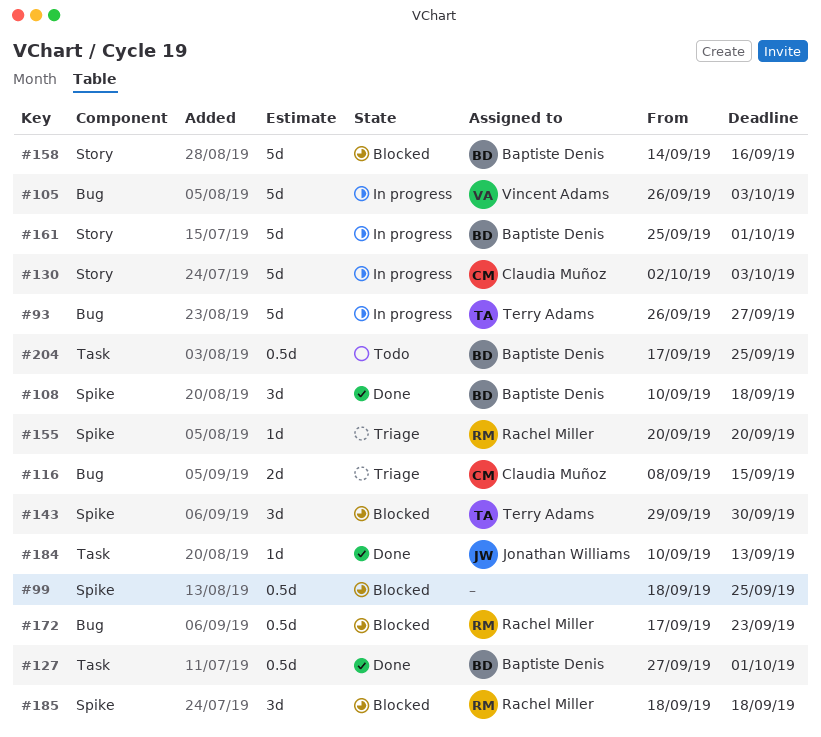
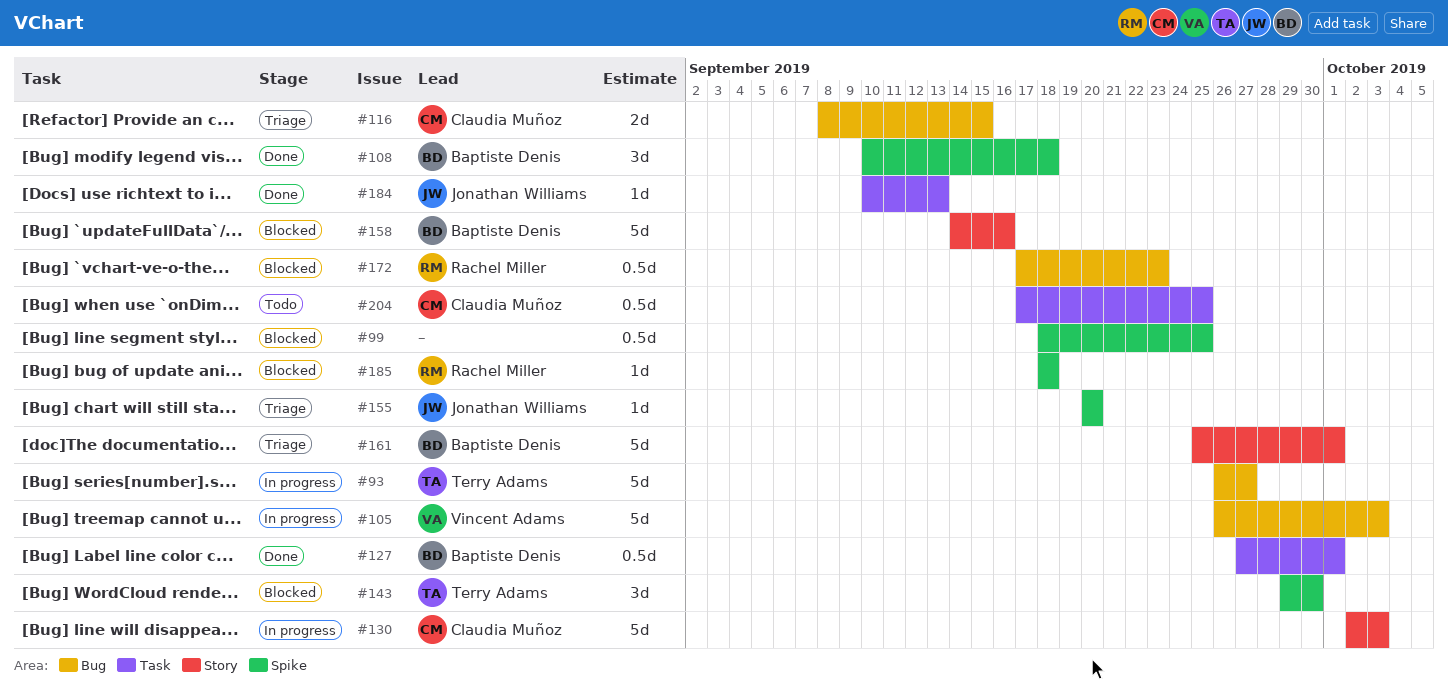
#155, owner: Rachel Miller -> Jonathan Williams
#161, status: In progress -> Triage
#185, estimate: 3d -> 1d
#204, owner: Baptiste Denis -> Claudia Muñoz

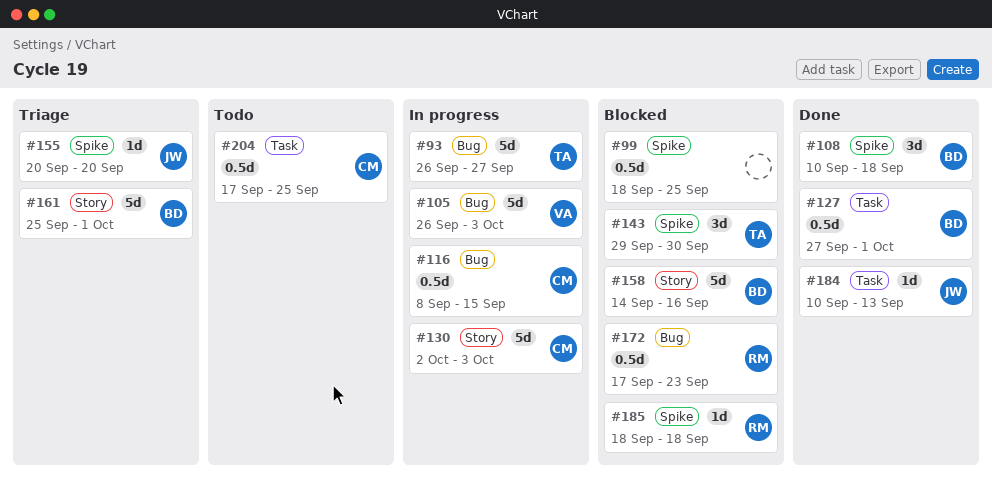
#116, status: Triage -> In progress
#116, estimate: 2d -> 0.5d

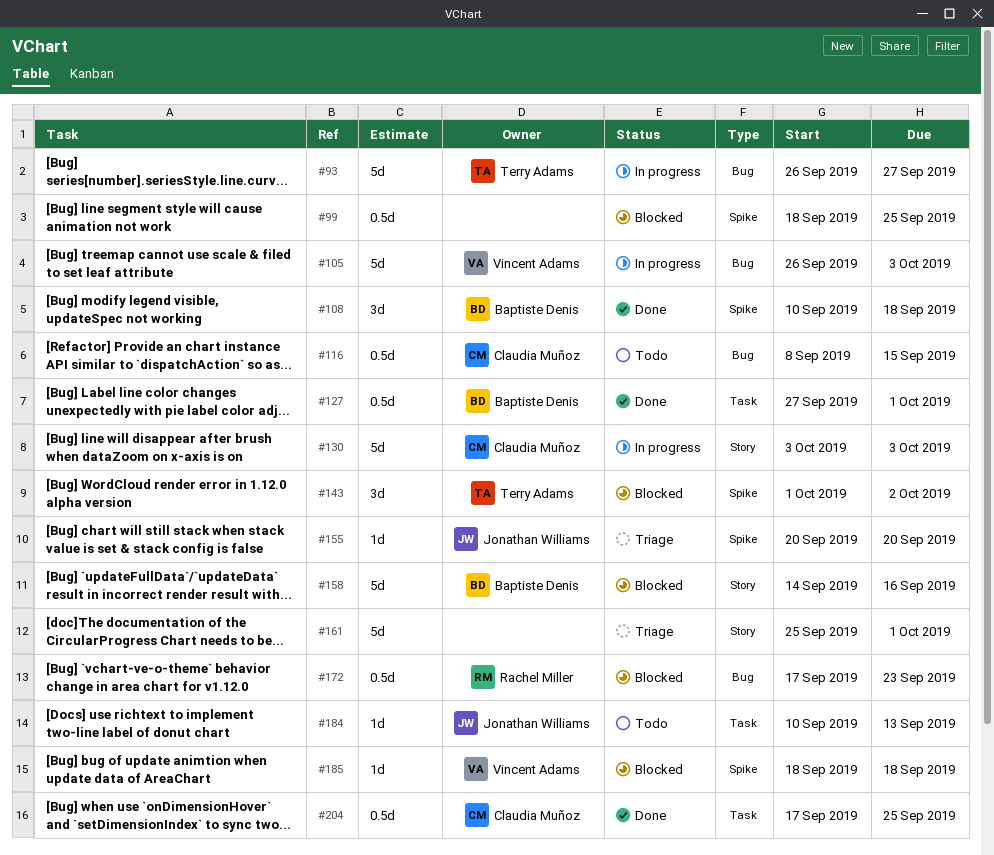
#116, status: In progress -> Todo
#130, start: Oct 2 -> Oct 3
#143, start: Sep 29 -> Oct 1
#143, due: Sep 30 -> Oct 2
#161, owner: Baptiste Denis -> none
#184, status: Done -> Todo
#185, owner: Rachel Miller -> Vincent Adams
#204, status: Todo -> Done

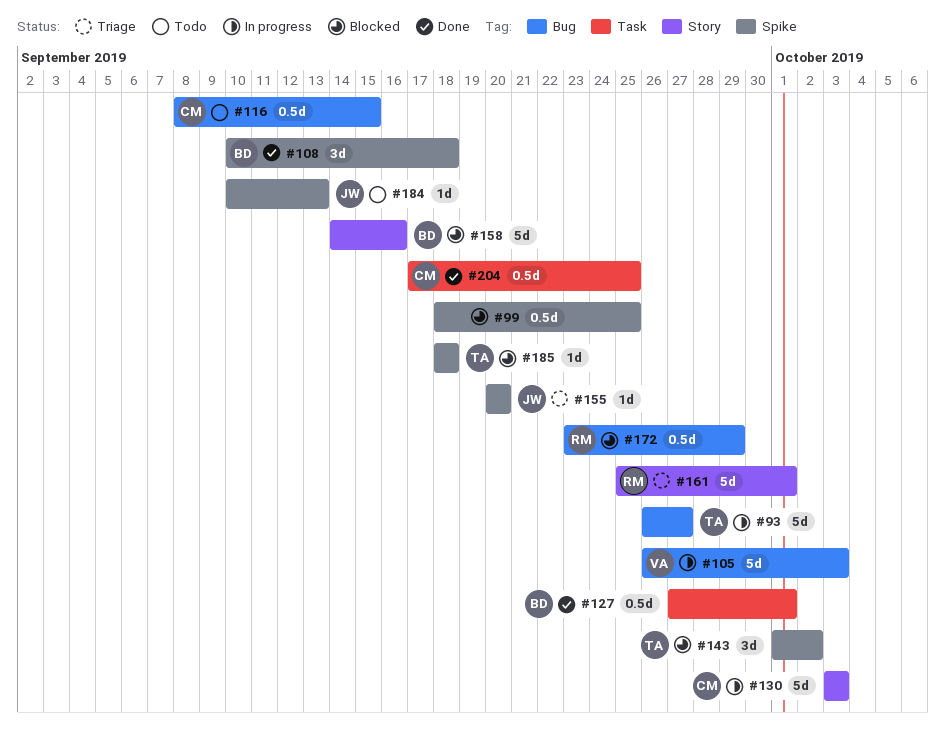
#161, owner: none -> Rachel Miller
#172, start: Sep 17 -> Sep 23
#172, due: Sep 23 -> Sep 29
#184, label: Task -> Spike
#185, owner: Vincent Adams -> Terry Adams

